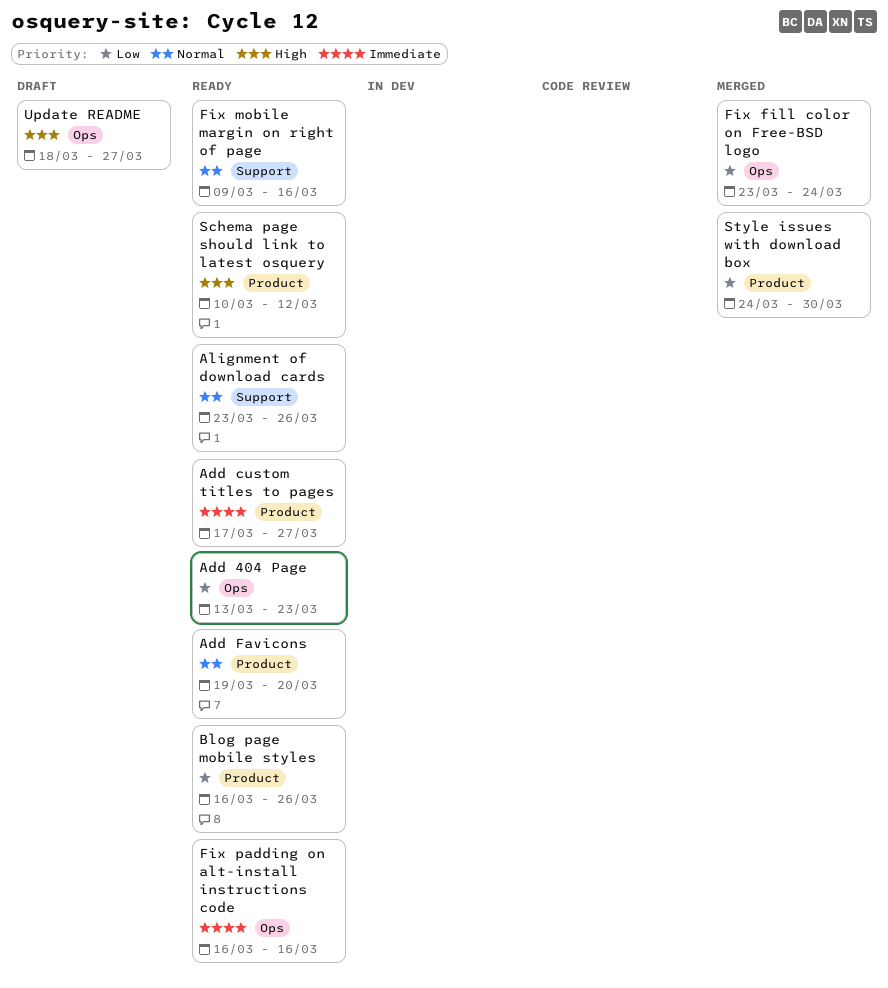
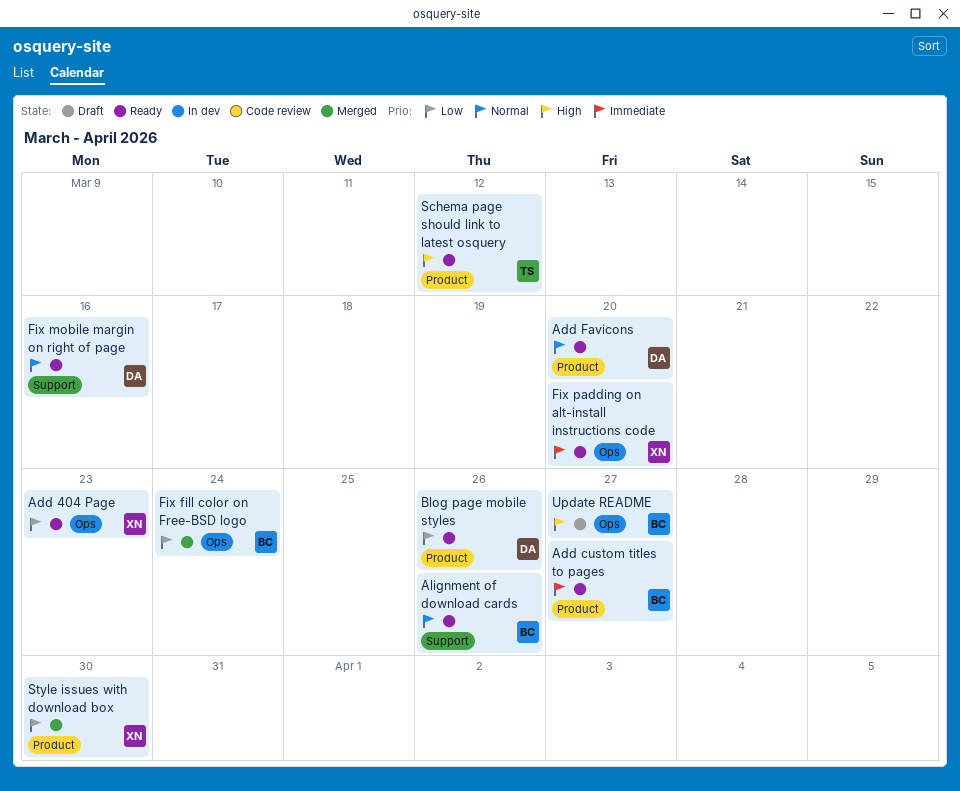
Fix padding on alt-install instructions code, due: Mar 16 -> Mar 20

